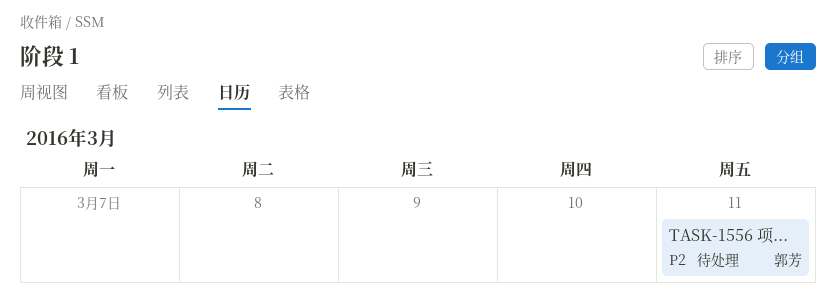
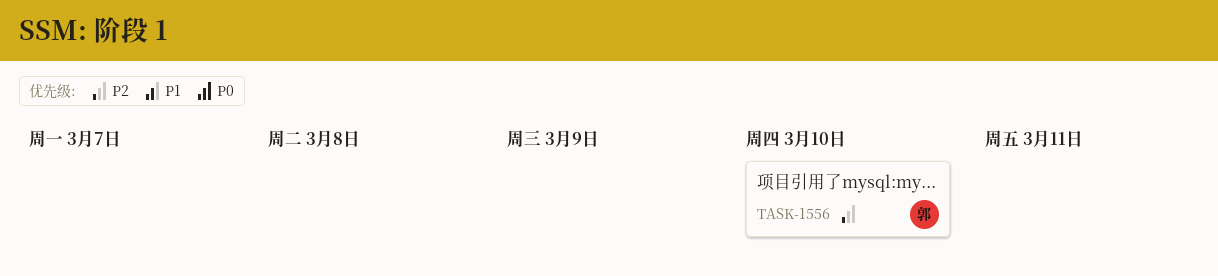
TASK-1556, due: Mar 11 -> Mar 10

